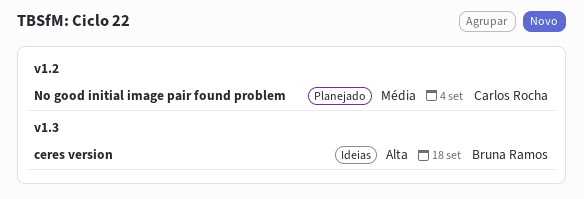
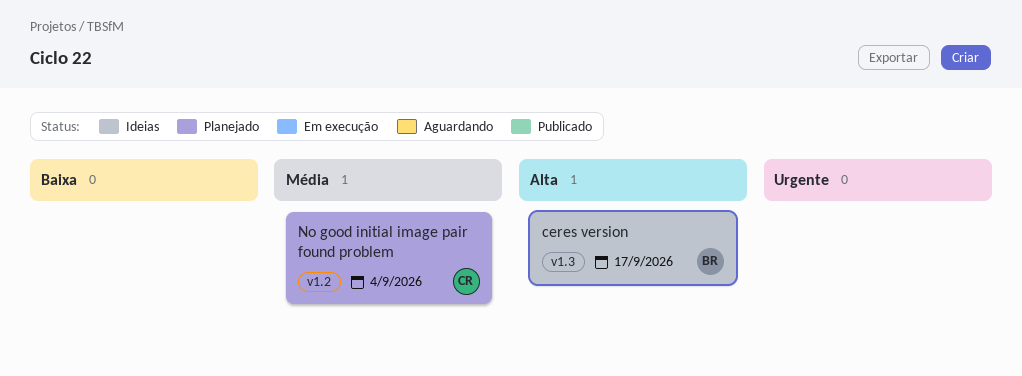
ceres version, due: Sep 18 -> Sep 17

